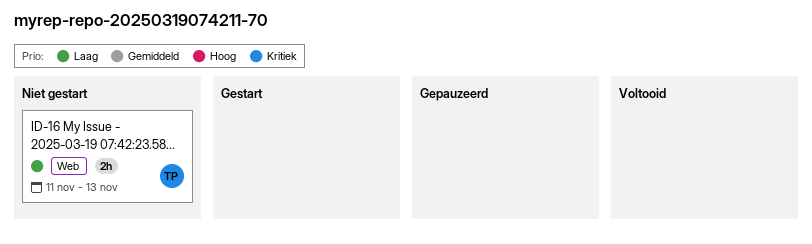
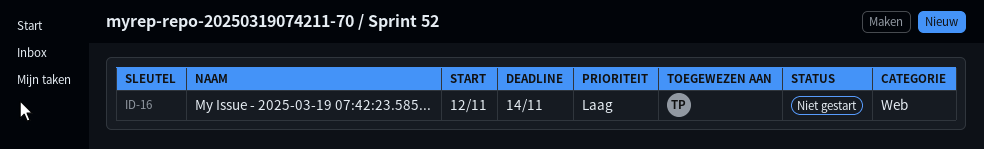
ID-16, start: Nov 11 -> Nov 12
ID-16, due: Nov 13 -> Nov 14

